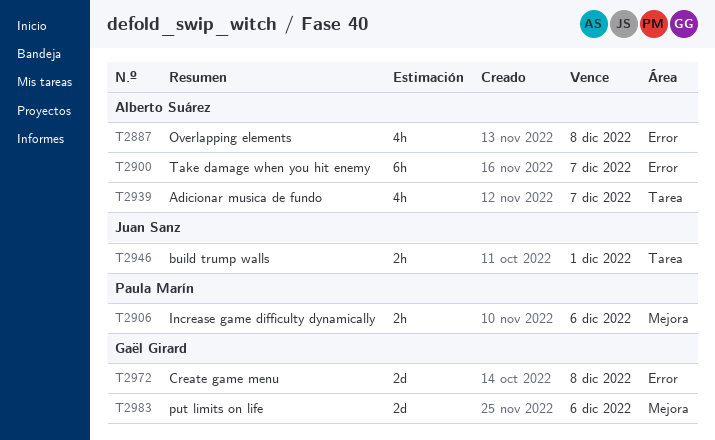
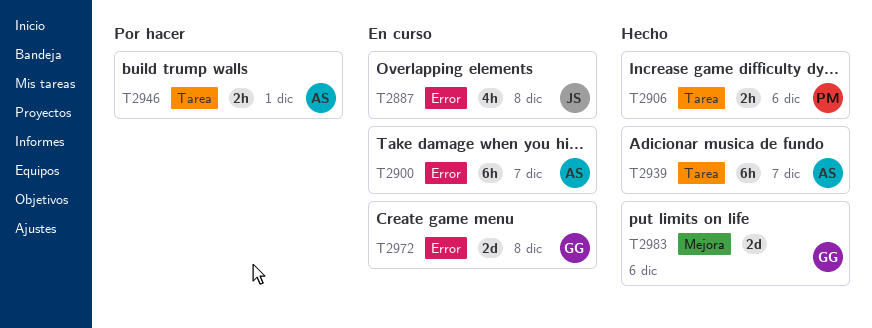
T2887, owner: Alberto Suárez -> Juan Sanz
T2906, label: Mejora -> Tarea
T2939, estimate: 4h -> 6h
T2946, owner: Juan Sanz -> Alberto Suárez

